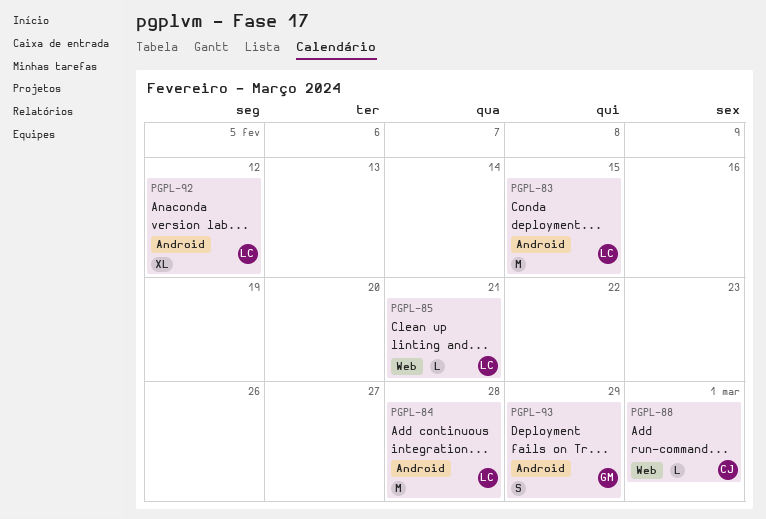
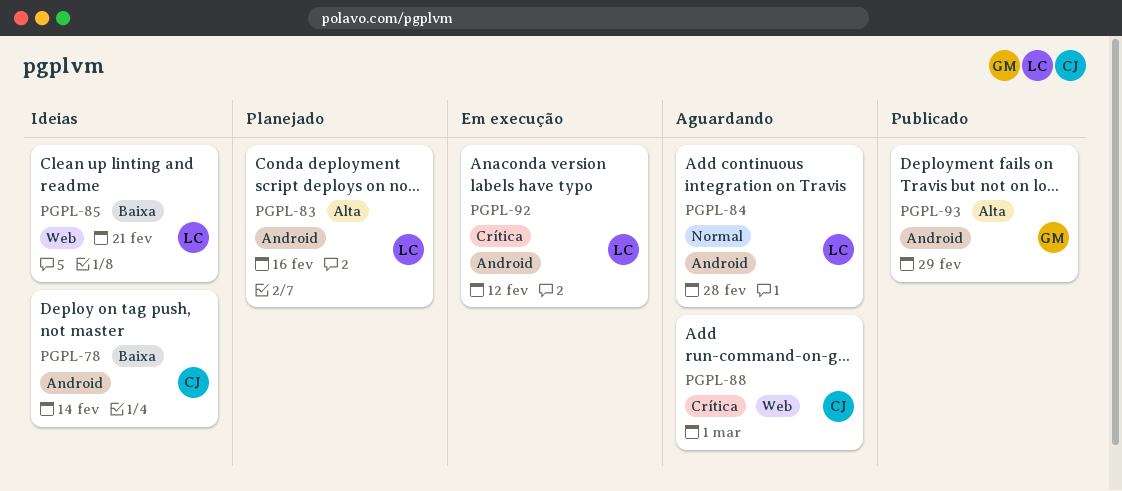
PGPL-78: none -> present
PGPL-83, due: Feb 15 -> Feb 16

